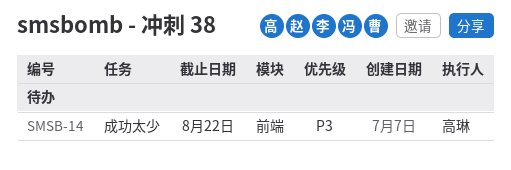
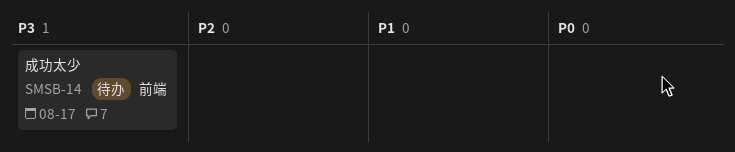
SMSB-14, due: Aug 22 -> Aug 17

